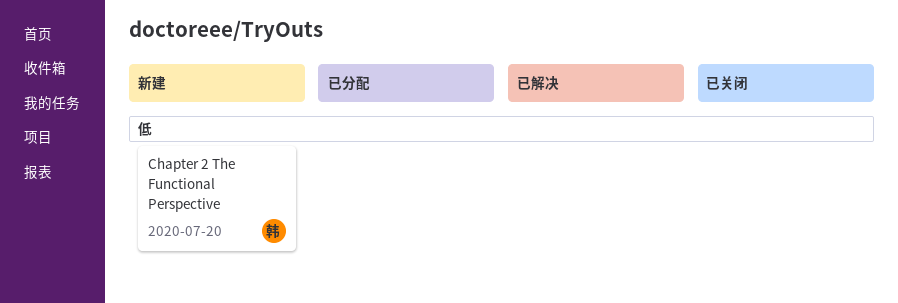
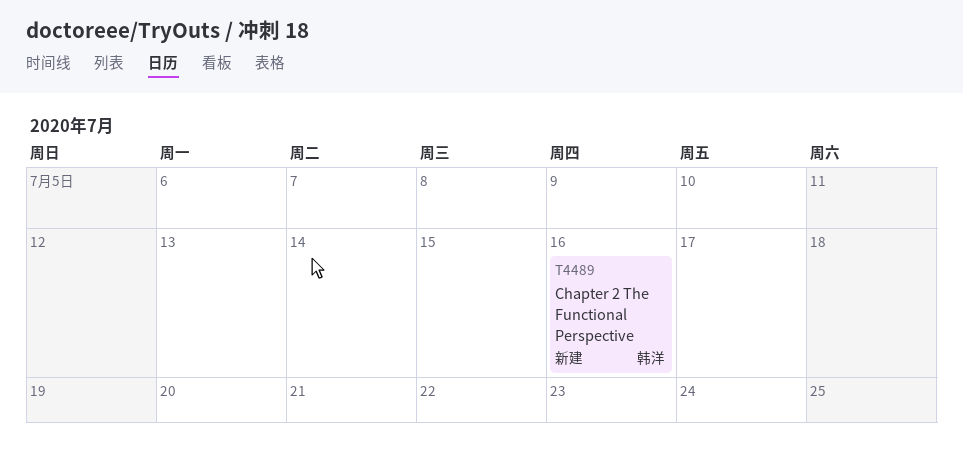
Chapter 2 The Functional Perspective, due: Jul 20 -> Jul 16

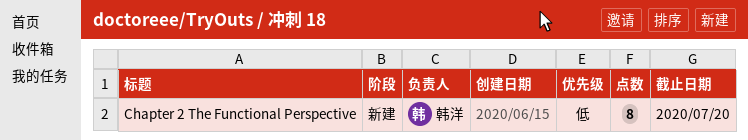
Chapter 2 The Functional Perspective, due: Jul 16 -> Jul 20

